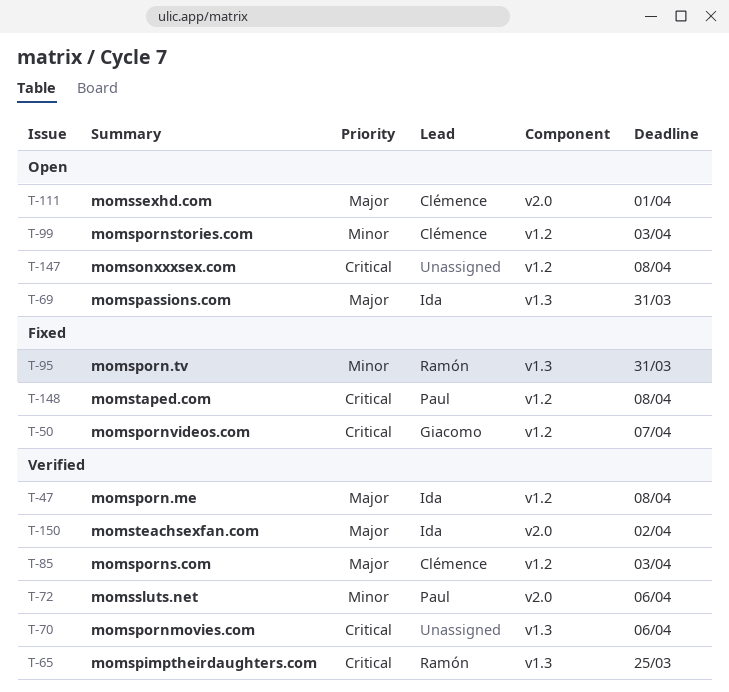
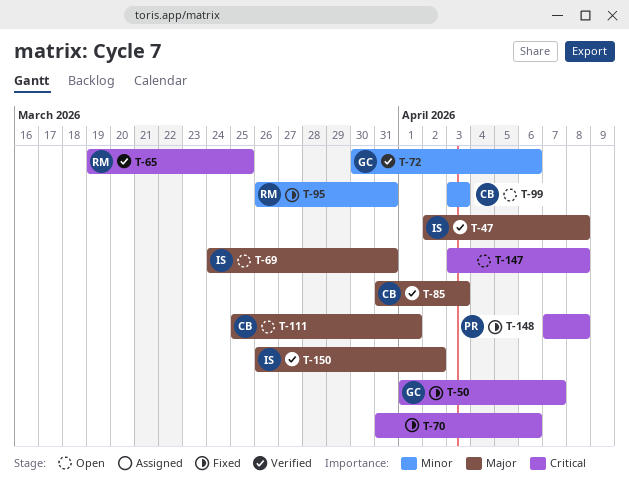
T-70, status: Verified -> Fixed
T-72, owner: Paul -> Giacomo

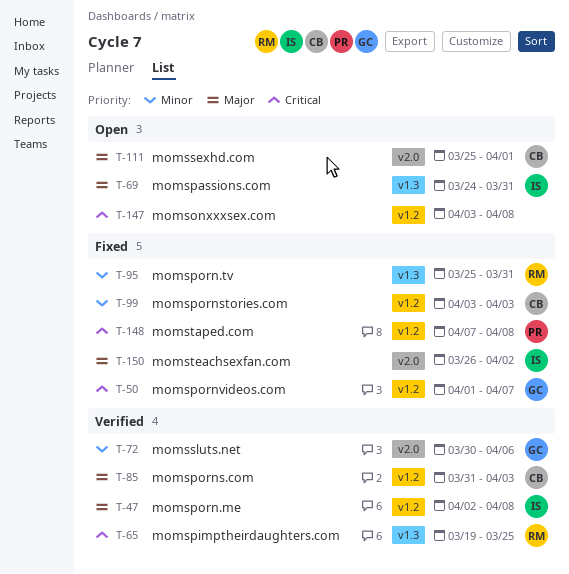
T-70: present -> none
T-95, start: Mar 26 -> Mar 25
T-99, status: Open -> Fixed
T-150, status: Verified -> Fixed

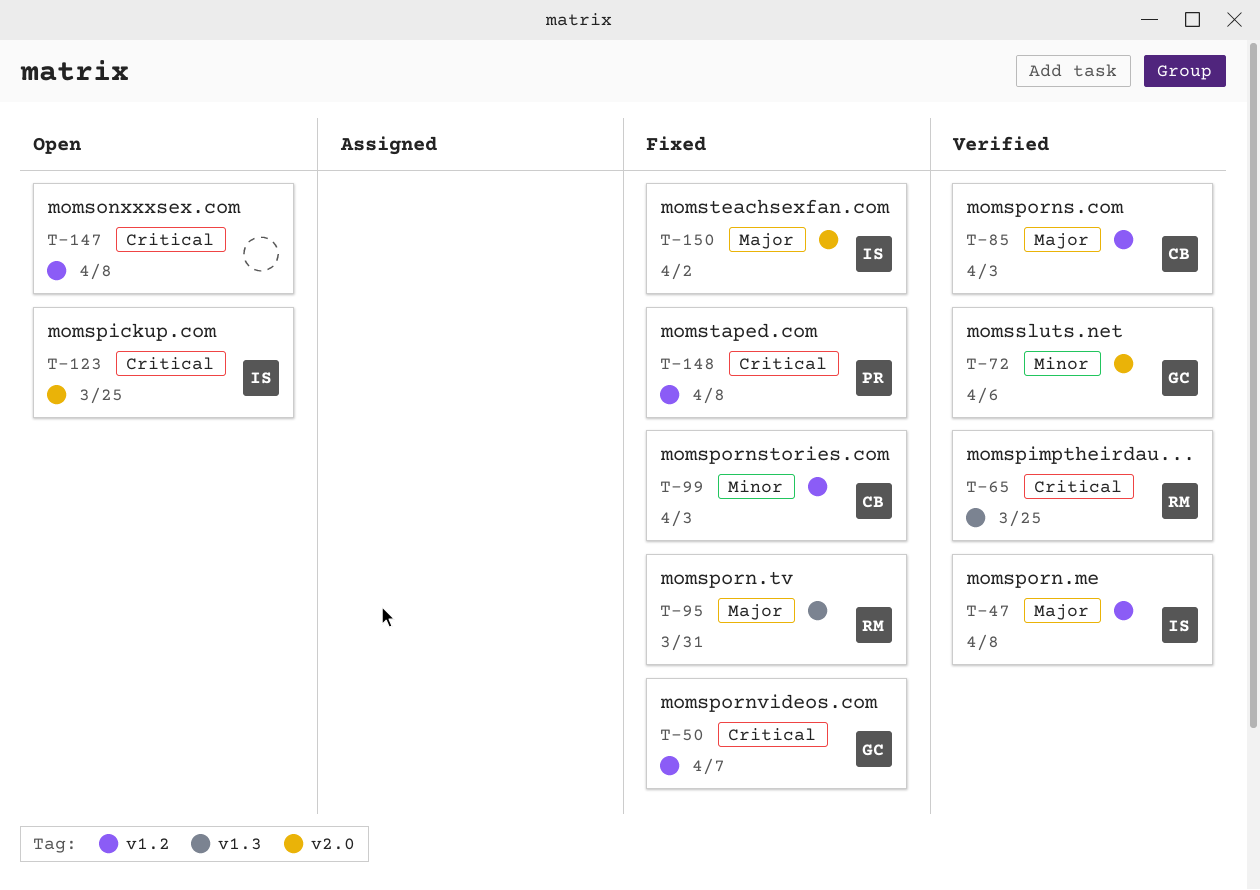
T-69: present -> none
T-95, priority: Minor -> Major
T-111: present -> none
T-123: none -> present

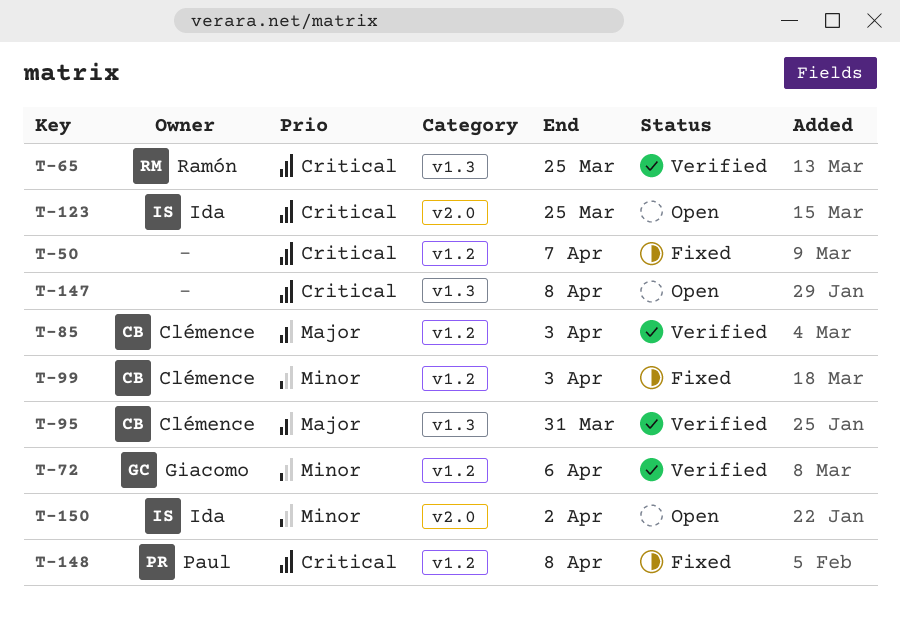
T-47: present -> none
T-50, owner: Giacomo -> none
T-72, label: v2.0 -> v1.2
T-95, status: Fixed -> Verified
T-95, owner: Ramón -> Clémence
T-147, label: v1.2 -> v1.3
T-150, status: Fixed -> Open
T-150, priority: Major -> Minor

